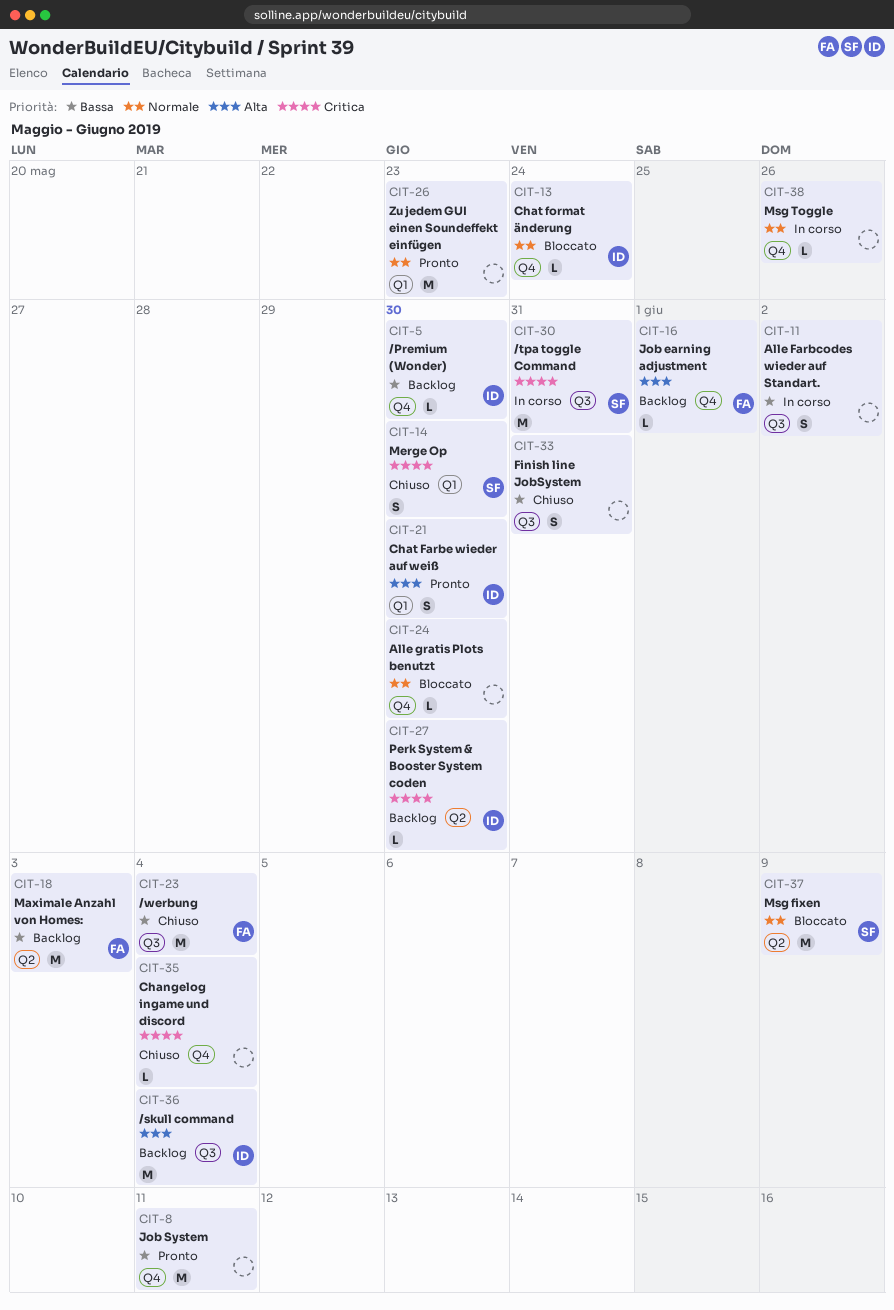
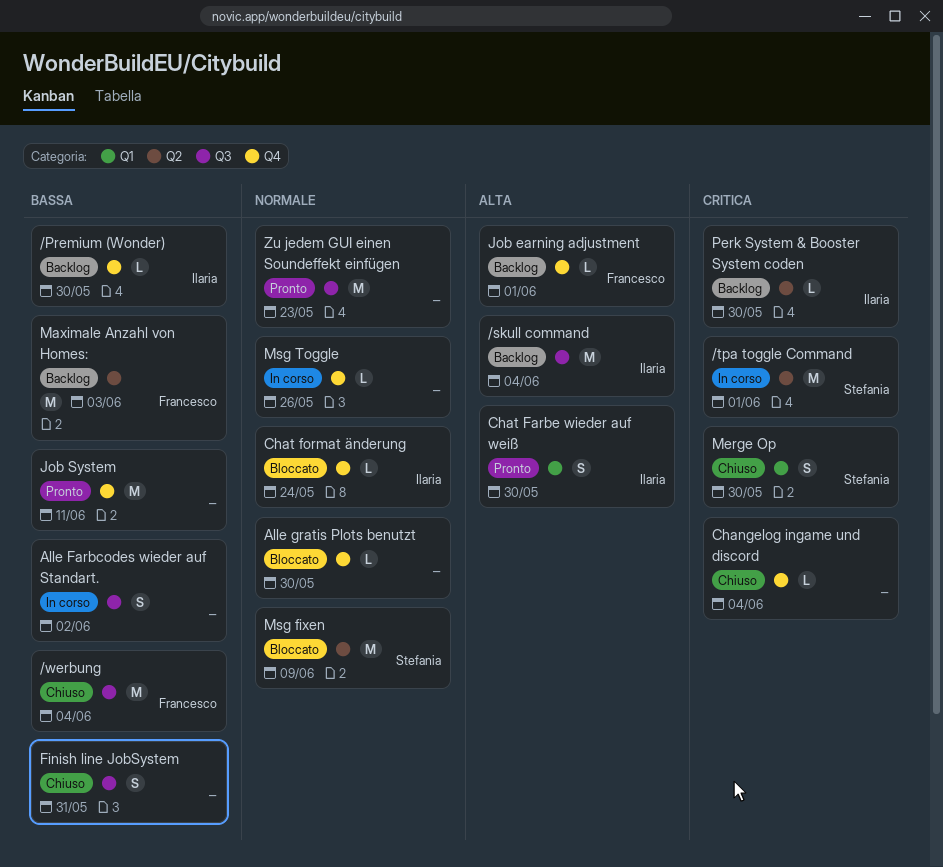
/tpa toggle Command, label: Q3 -> Q2
/tpa toggle Command, due: May 31 -> Jun 1
Zu jedem GUI einen Soundeffekt einfügen, label: Q1 -> Q3

